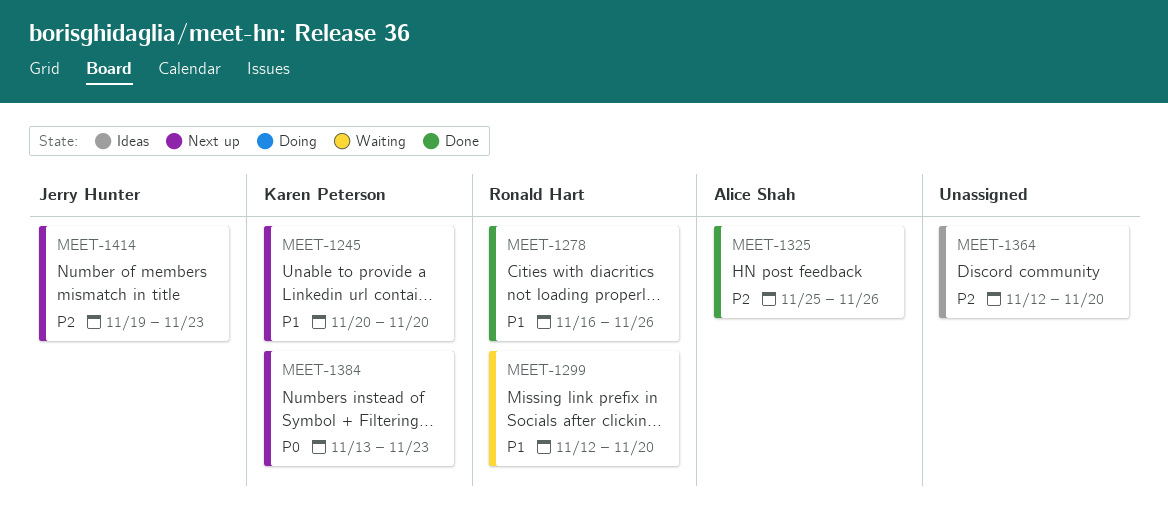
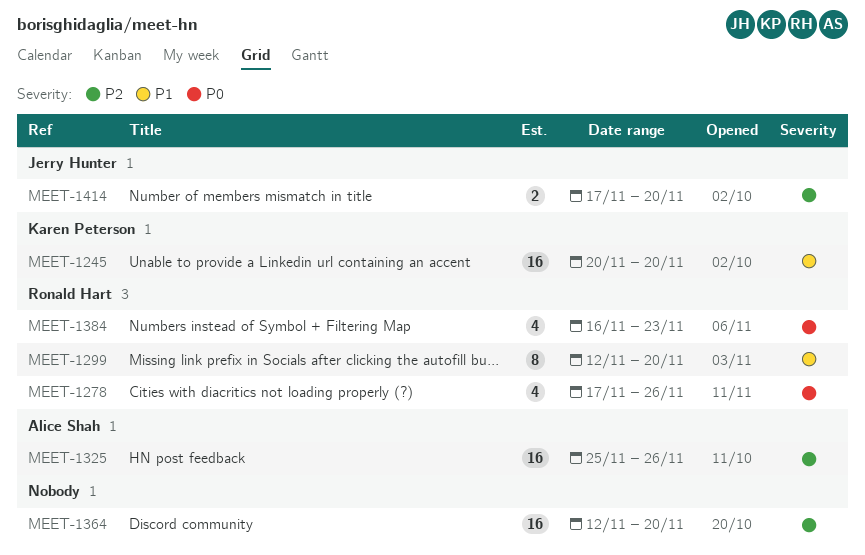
MEET-1278, priority: P1 -> P0
MEET-1278, start: Nov 16 -> Nov 17
MEET-1384, owner: Karen Peterson -> Ronald Hart
MEET-1384, start: Nov 13 -> Nov 16
MEET-1414, start: Nov 19 -> Nov 17
MEET-1414, due: Nov 23 -> Nov 20

